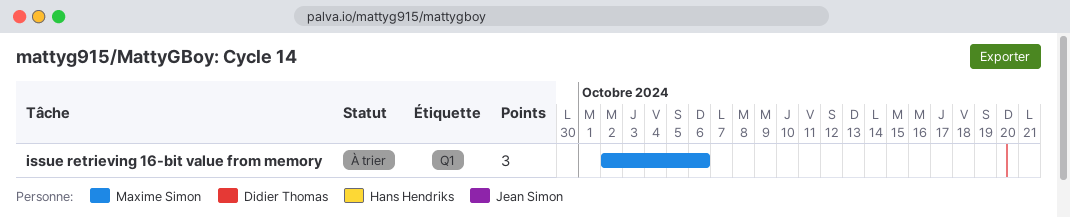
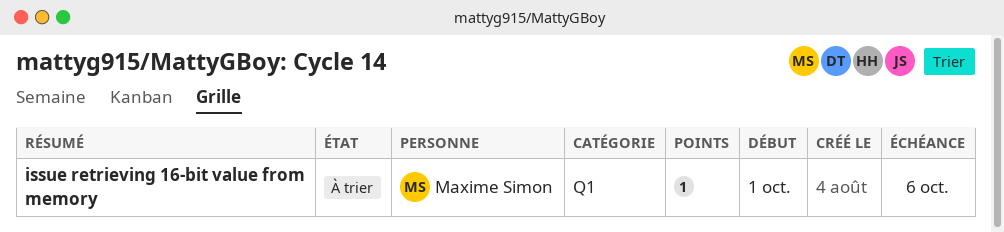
issue retrieving 16-bit value from memory, estimate: 3 -> 1
issue retrieving 16-bit value from memory, start: Oct 2 -> Oct 1

